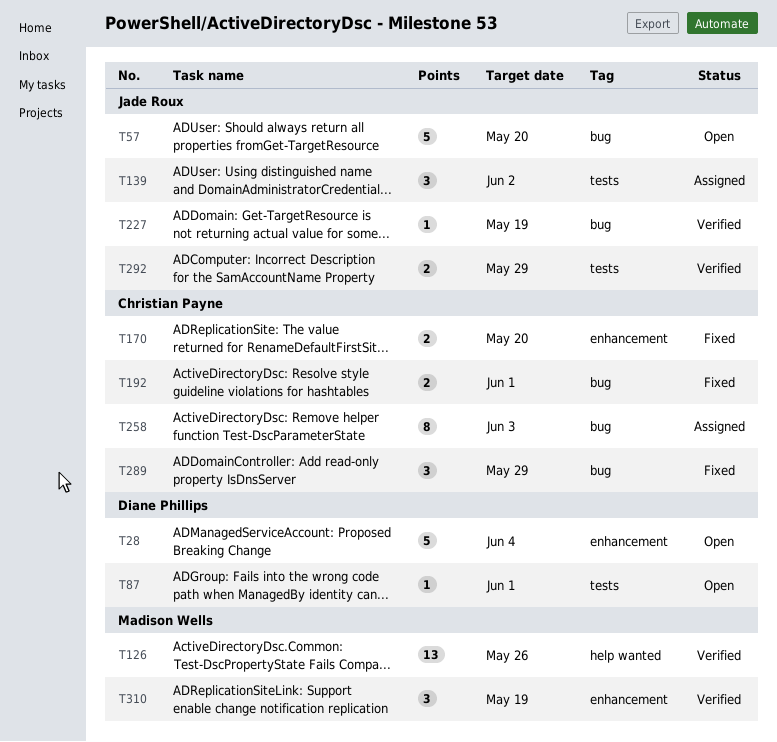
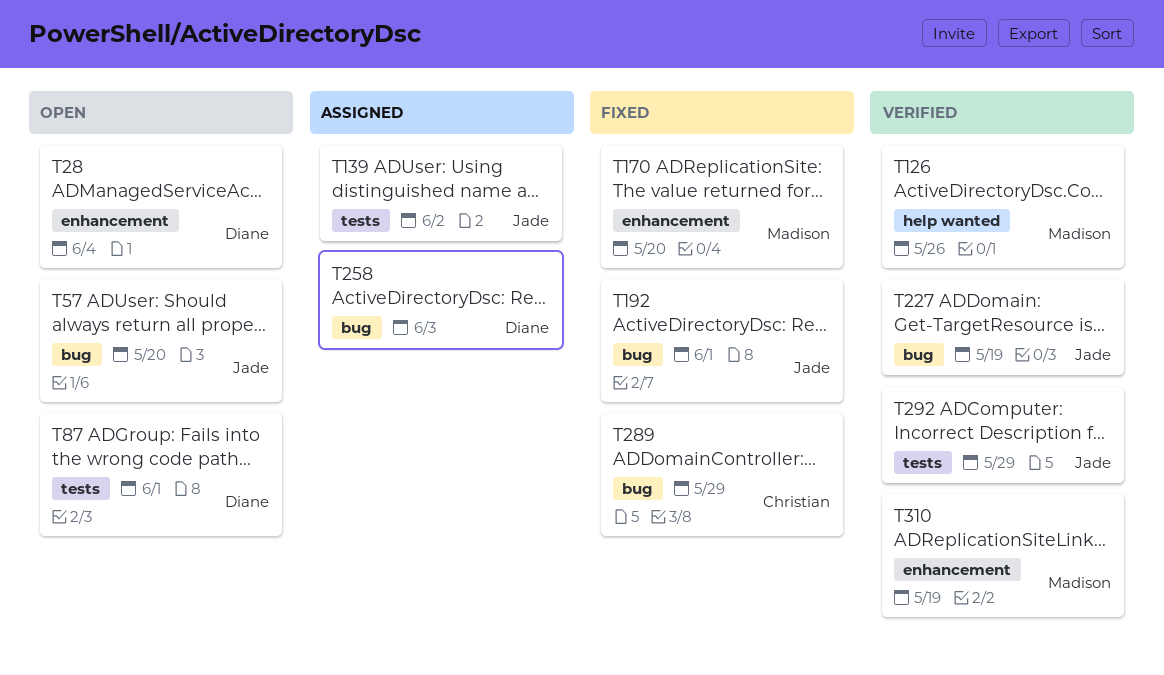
T170, owner: Christian Payne -> Madison Wells
T192, owner: Christian Payne -> Jade Roux
T258, owner: Christian Payne -> Diane Phillips

